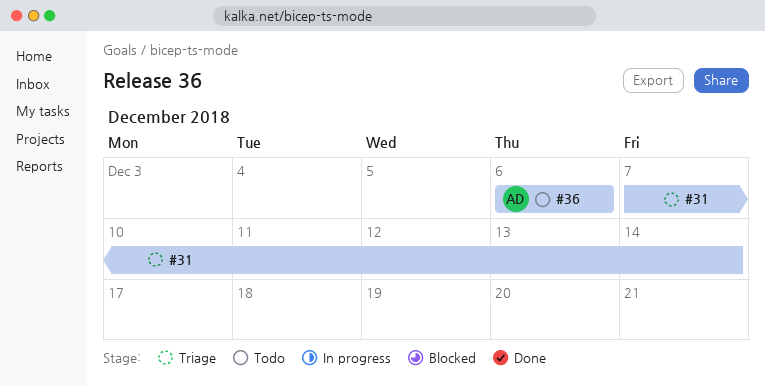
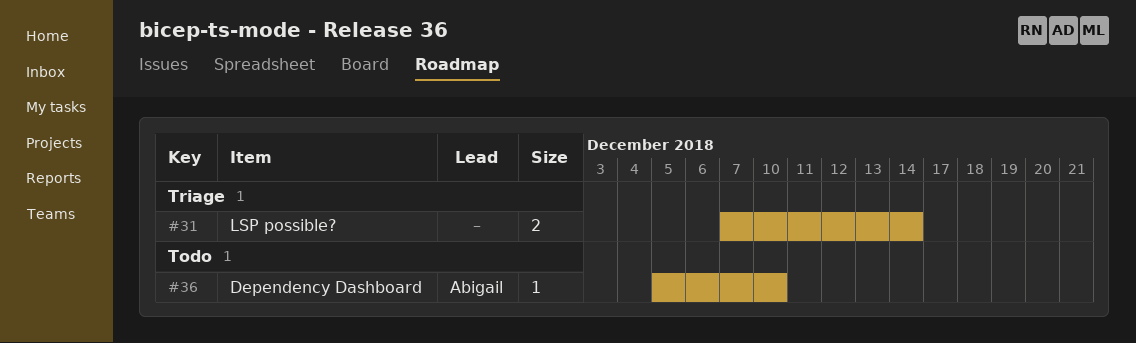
#36, start: Dec 6 -> Dec 5
#36, due: Dec 6 -> Dec 10

